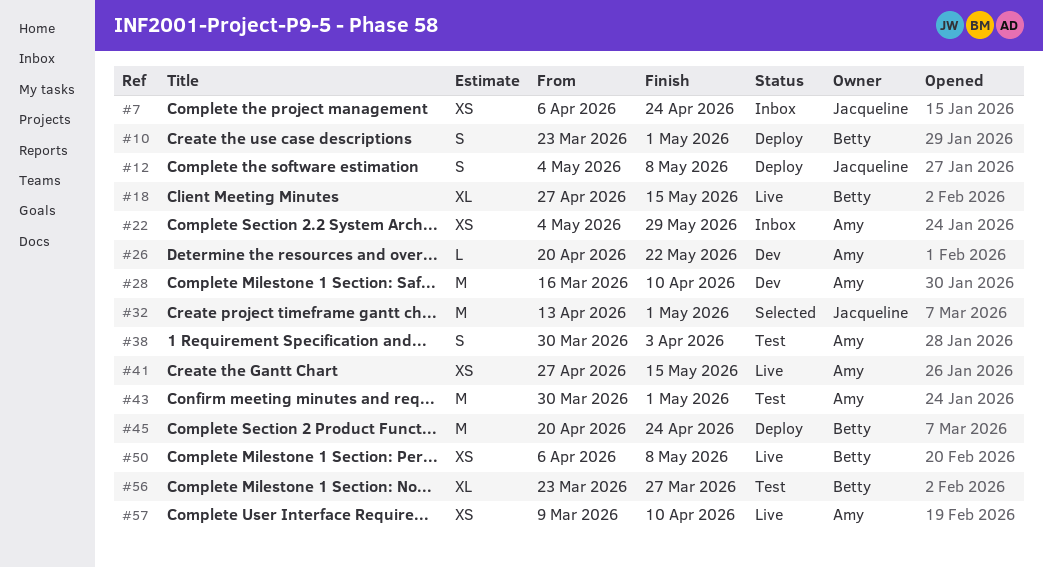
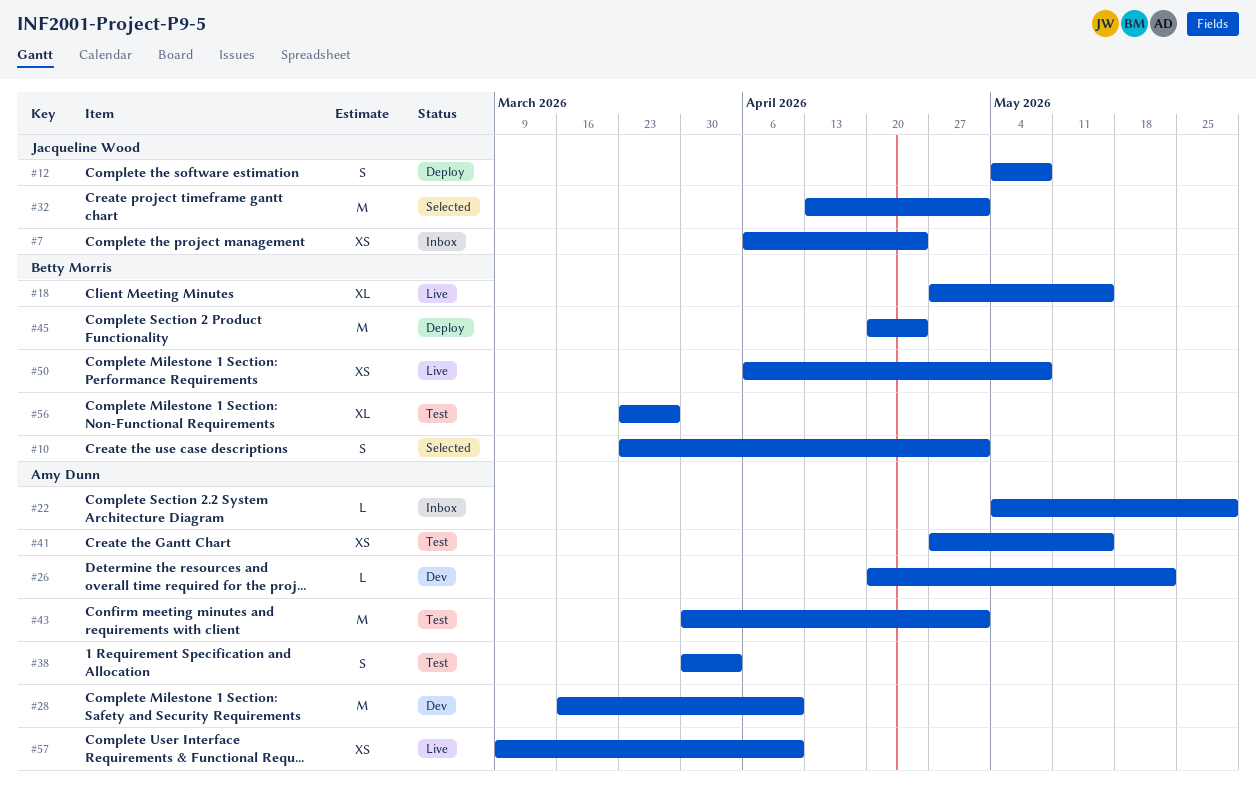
#10, status: Deploy -> Selected
#22, estimate: XS -> L
#41, status: Live -> Test

